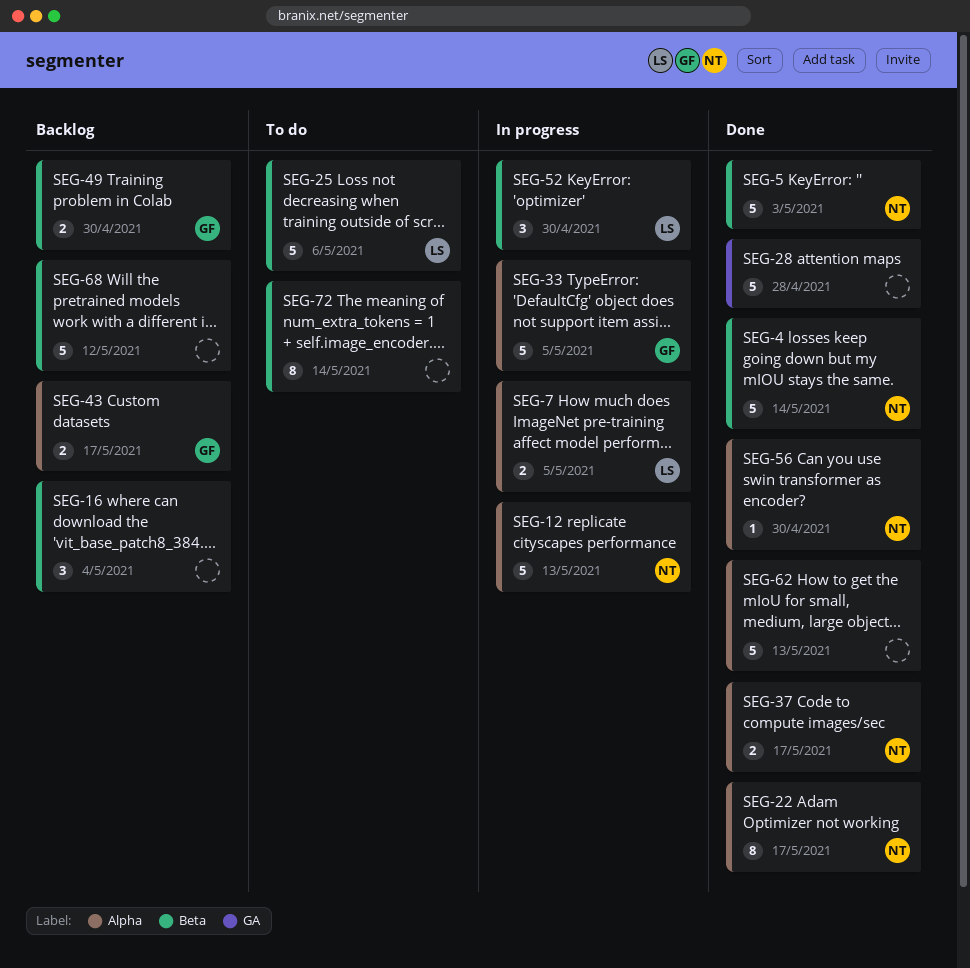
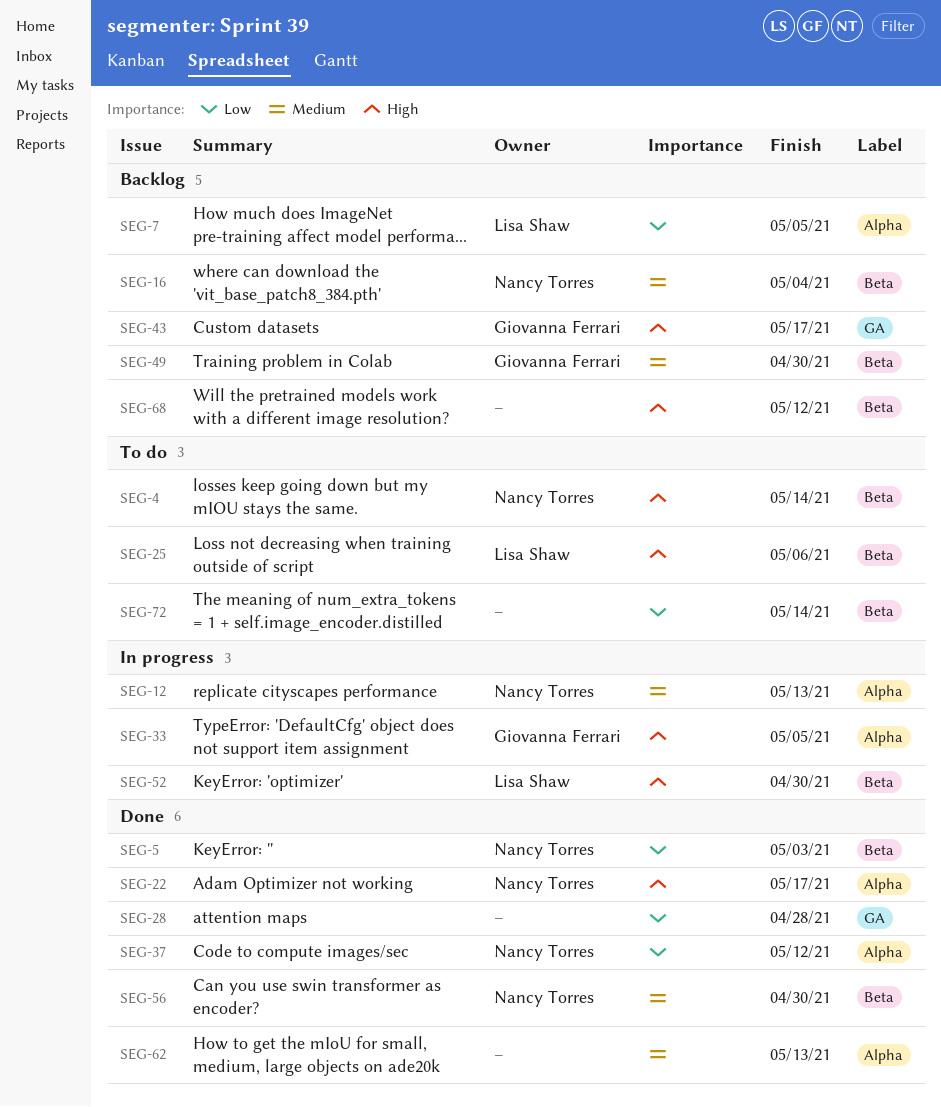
SEG-4, status: Done -> To do
SEG-7, status: In progress -> Backlog
SEG-16, owner: none -> Nancy Torres
SEG-37, due: May 17 -> May 12
SEG-43, label: Alpha -> GA
SEG-56, label: Alpha -> Beta

